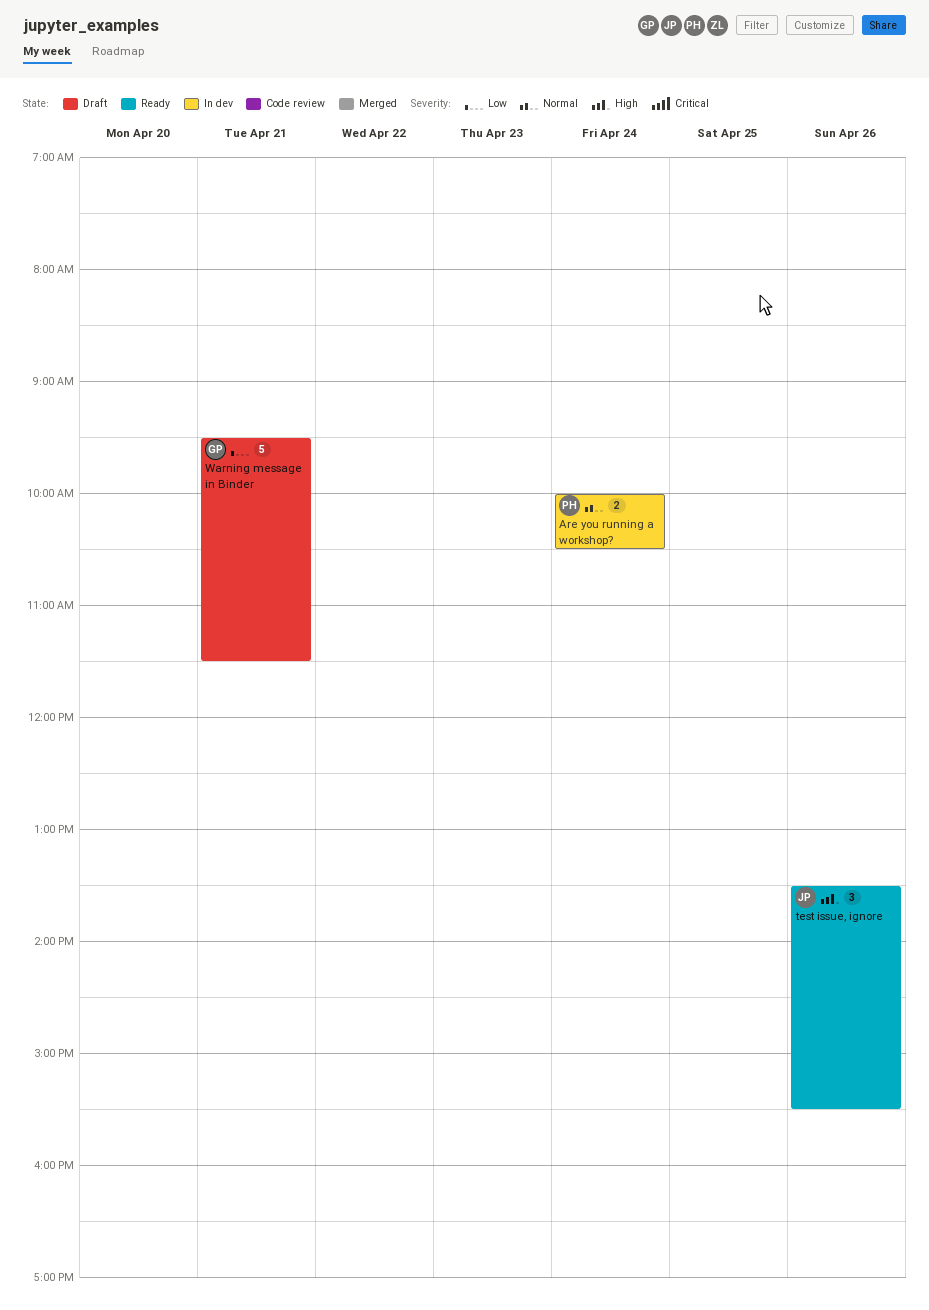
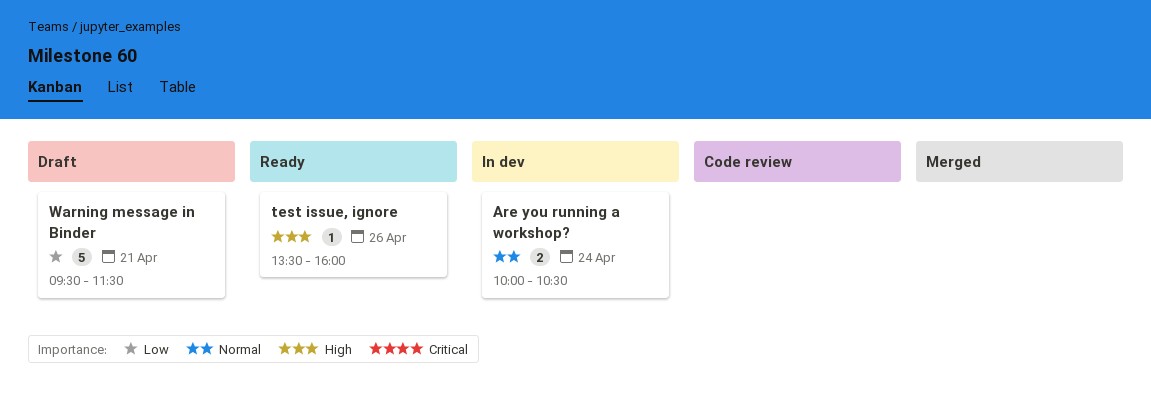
test issue, ignore, estimate: 3 -> 1
test issue, ignore, ends: 15:30 -> 16:00

